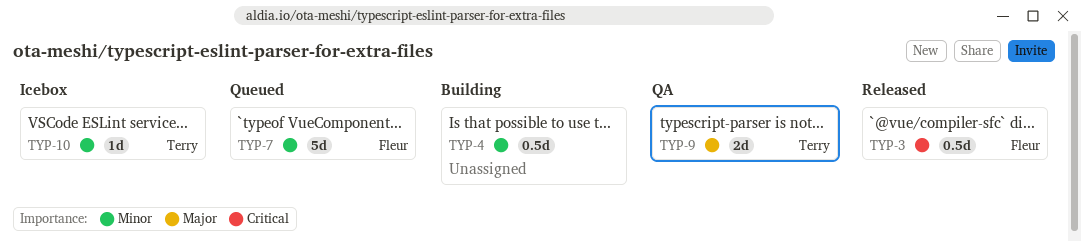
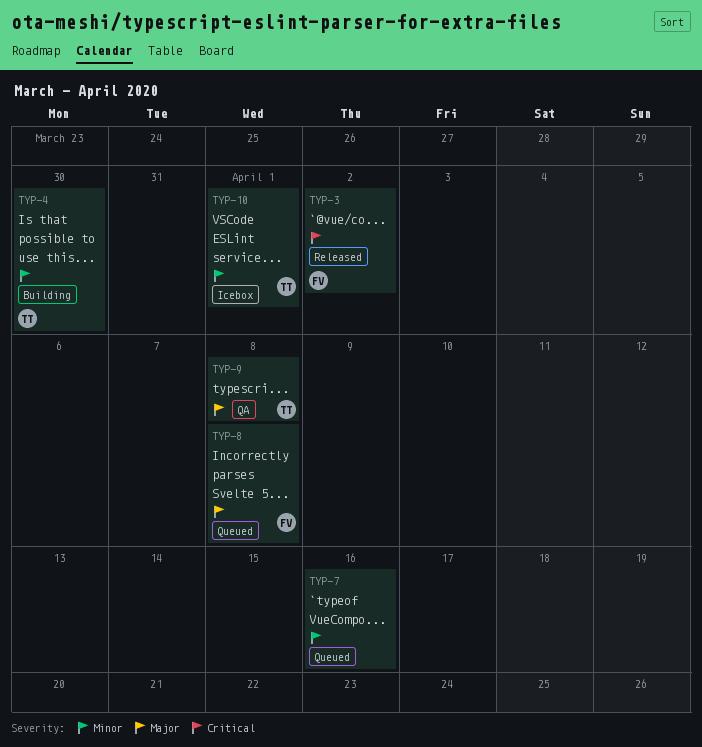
TYP-4, owner: none -> Terry
TYP-7, owner: Fleur -> none
TYP-8: none -> present

